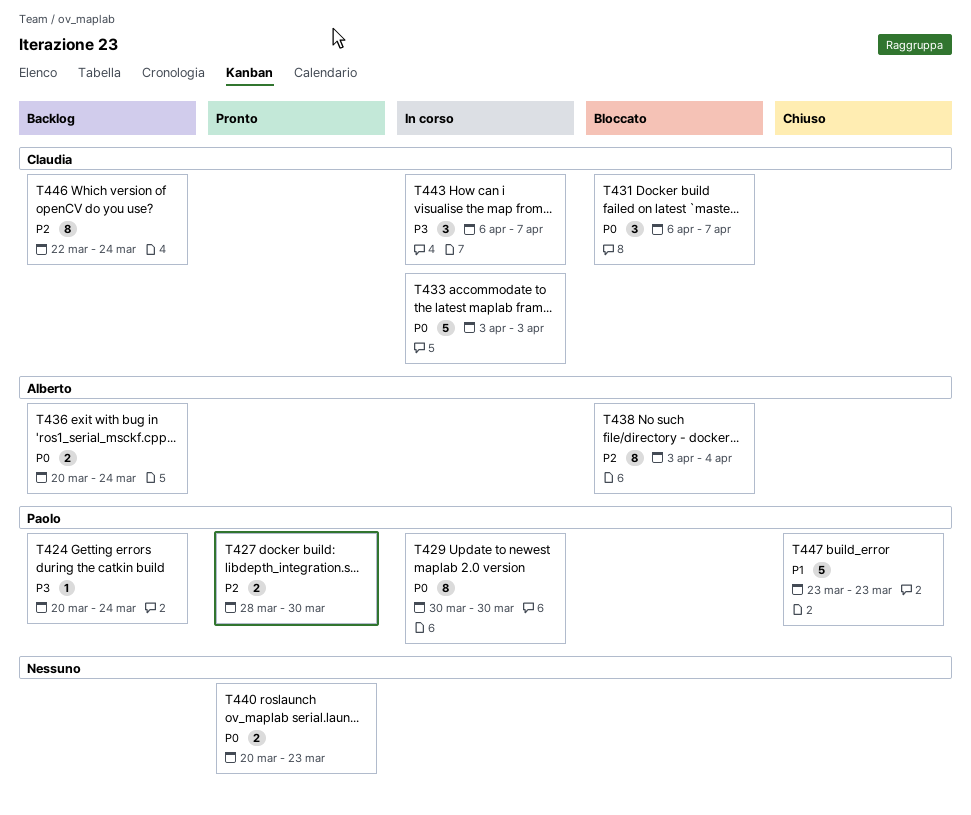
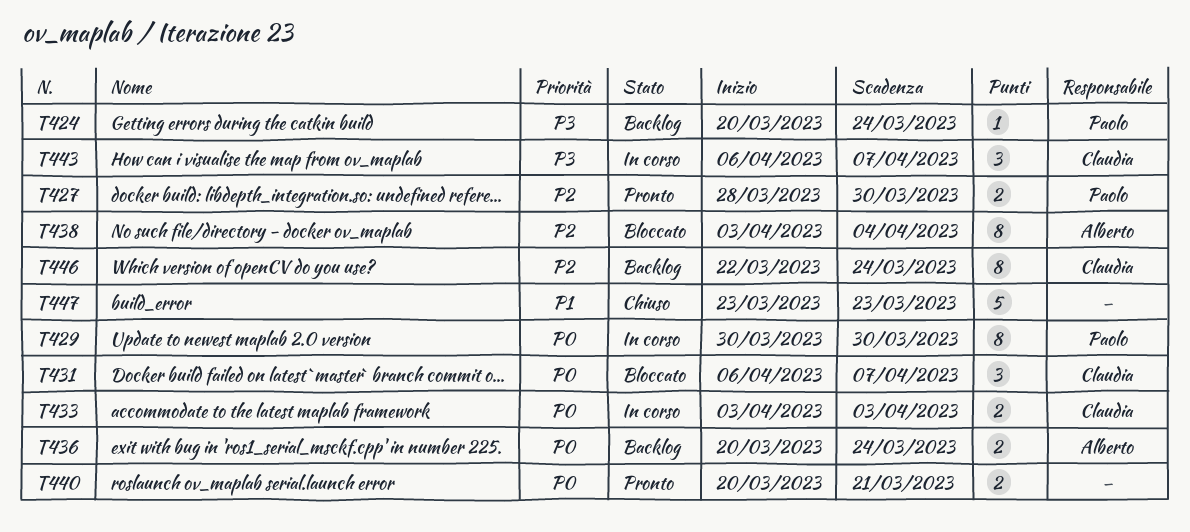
T433, estimate: 5 -> 2
T440, due: Mar 23 -> Mar 21
T447, owner: Paolo -> none

